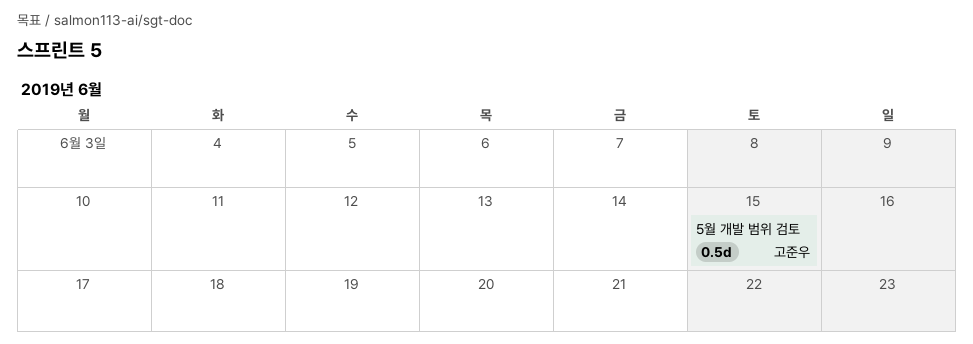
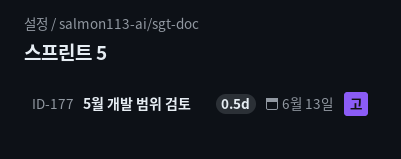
5월 개발 범위 검토, due: Jun 15 -> Jun 13

